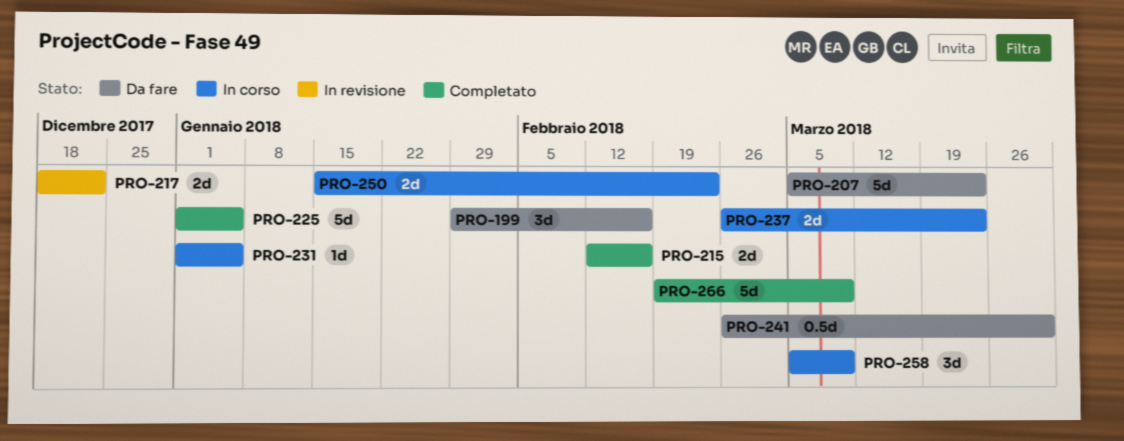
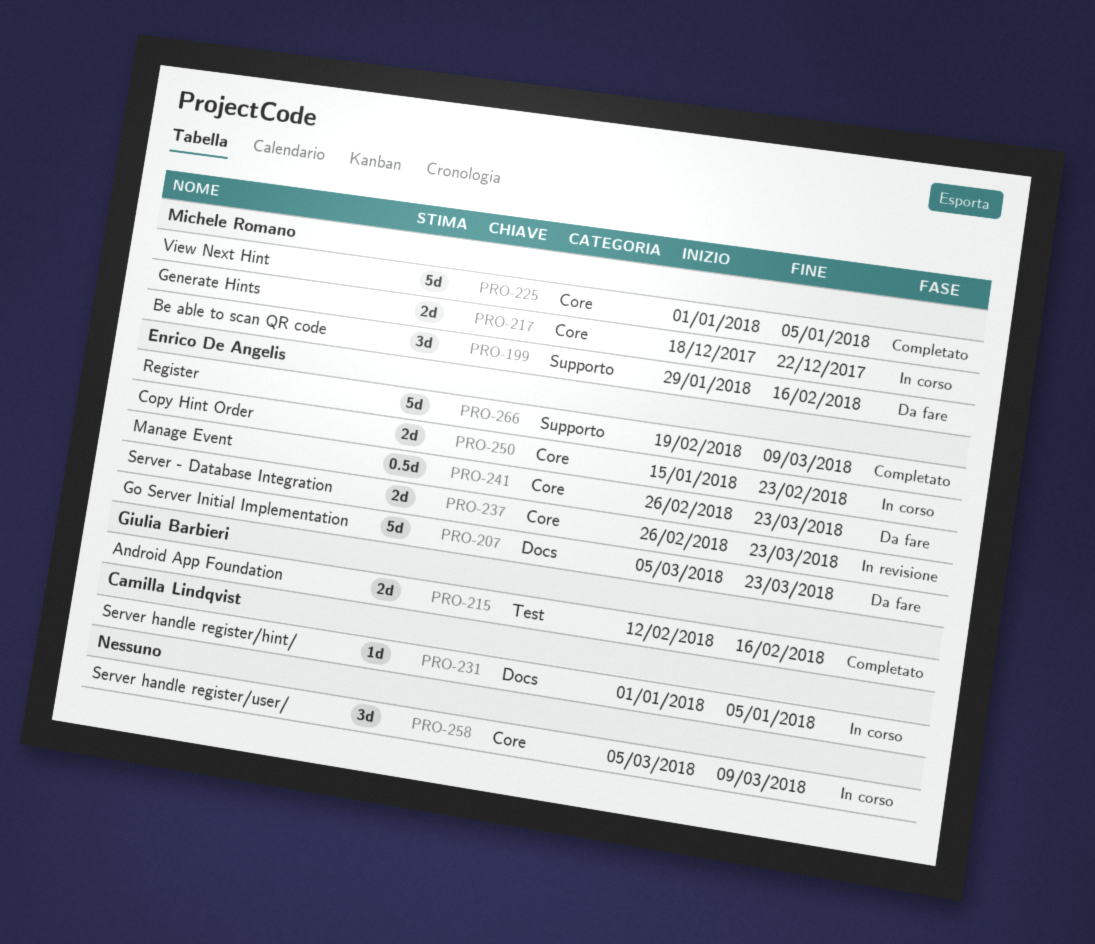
PRO-217, status: In revisione -> In corso
PRO-237, status: In corso -> In revisione
PRO-241, due: Mar 30 -> Mar 23

